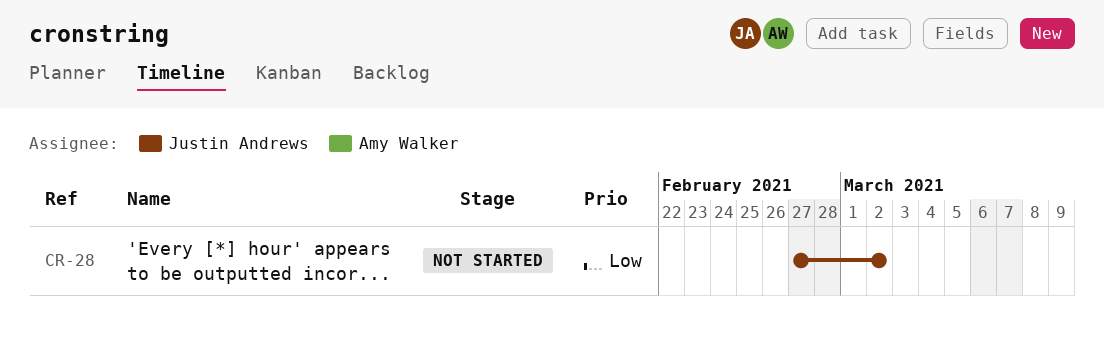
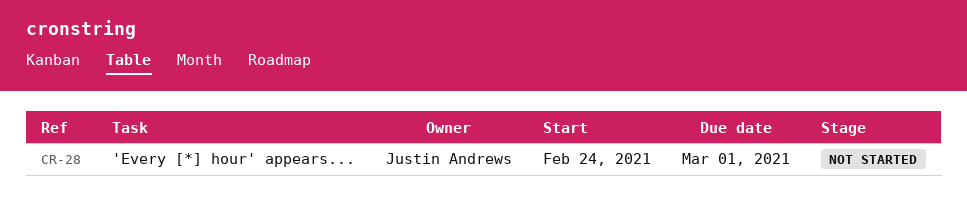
CR-28, start: Feb 27 -> Feb 24
CR-28, due: Mar 2 -> Mar 1

